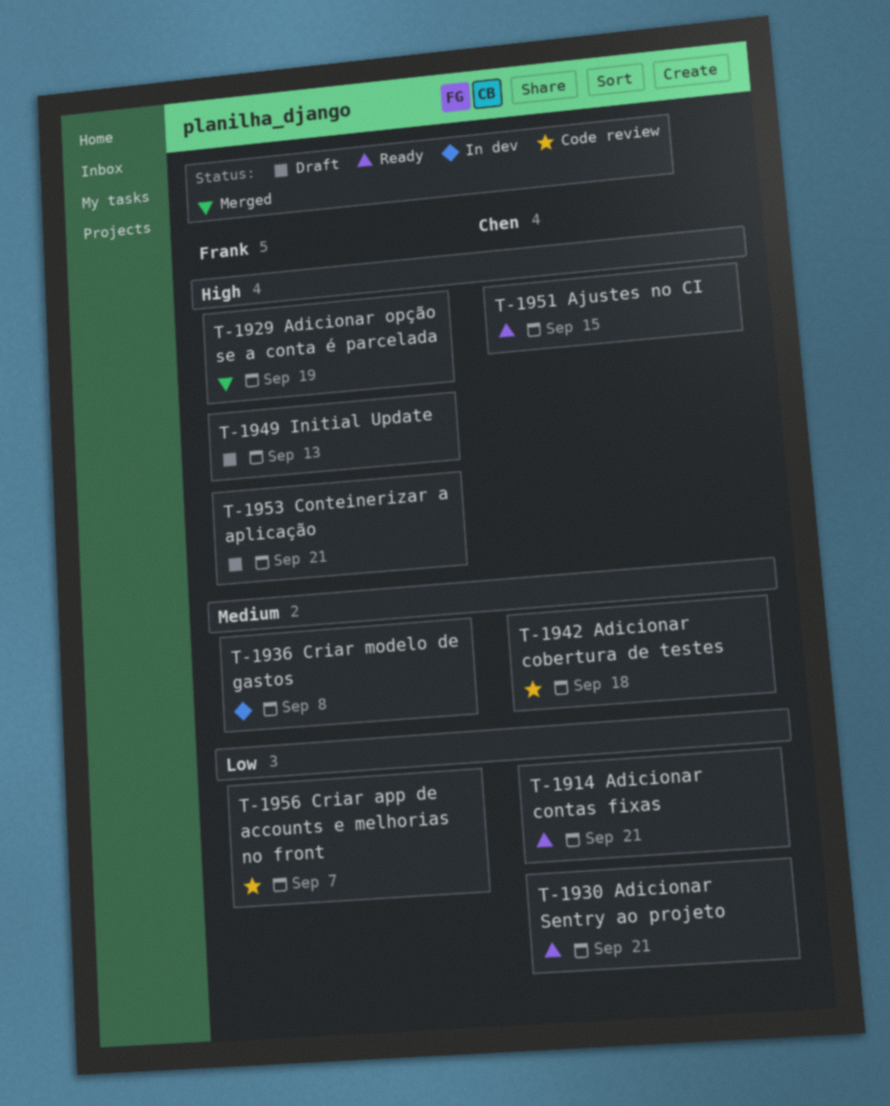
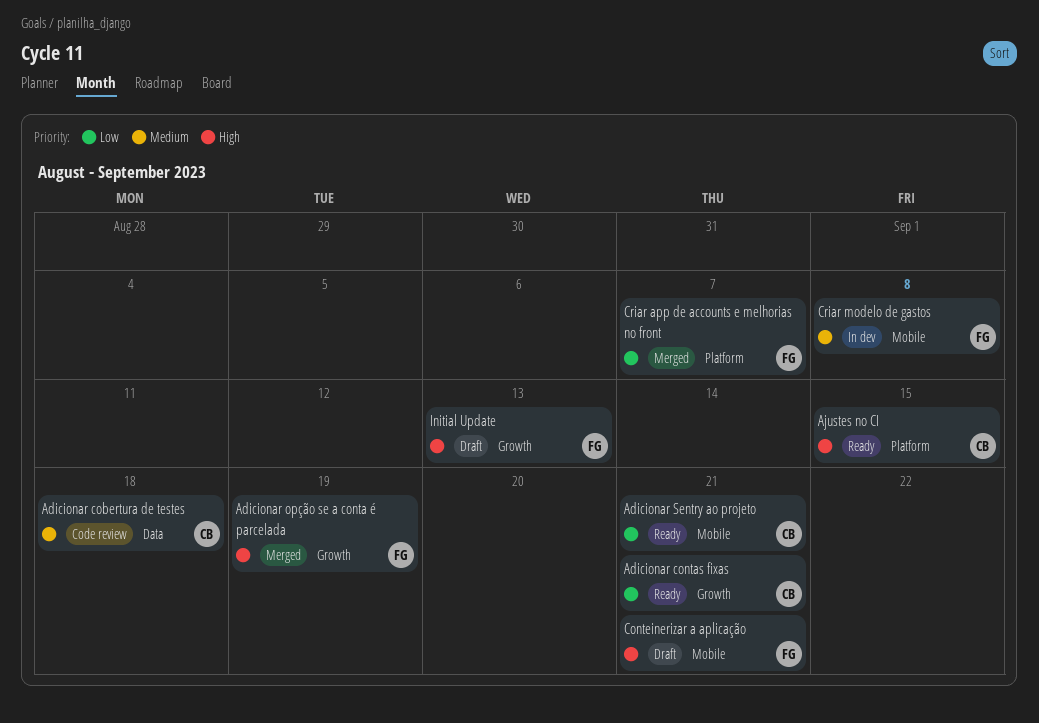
Criar app de accounts e melhorias no front, status: Code review -> Merged

